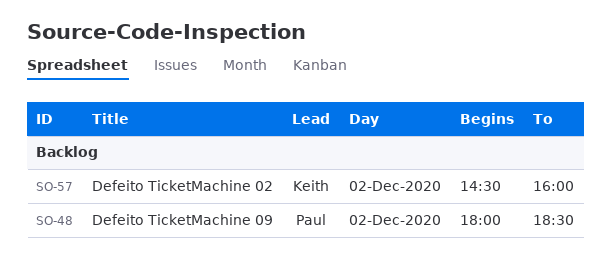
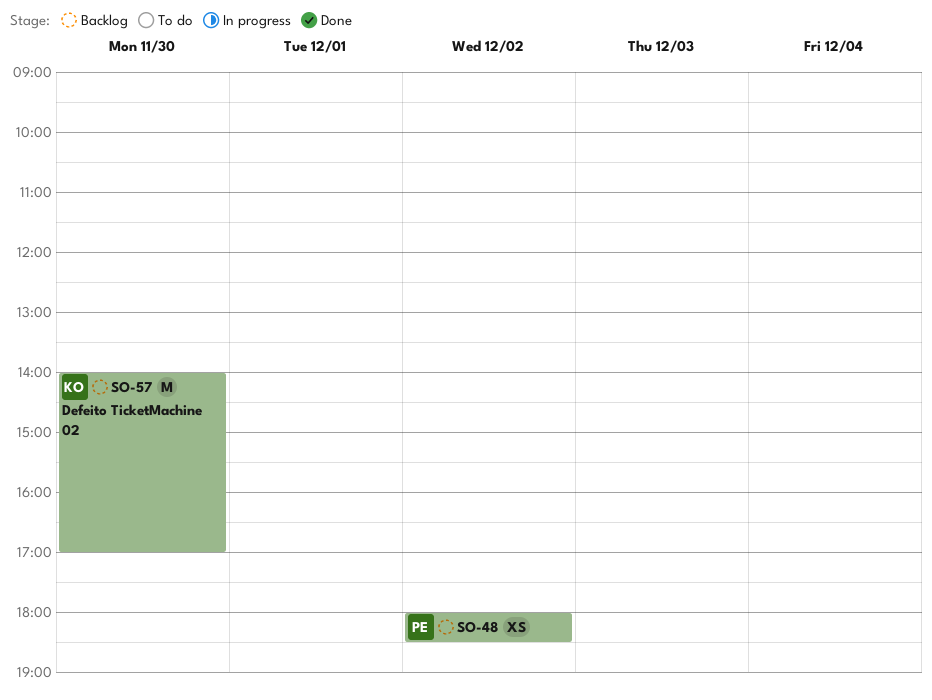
SO-57, day: Dec 2 -> Nov 30
SO-57, begins: 14:30 -> 14:00
SO-57, ends: 16:00 -> 17:00

